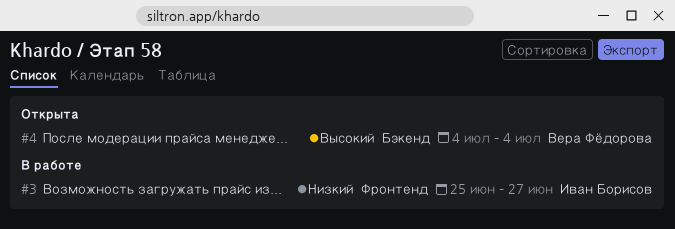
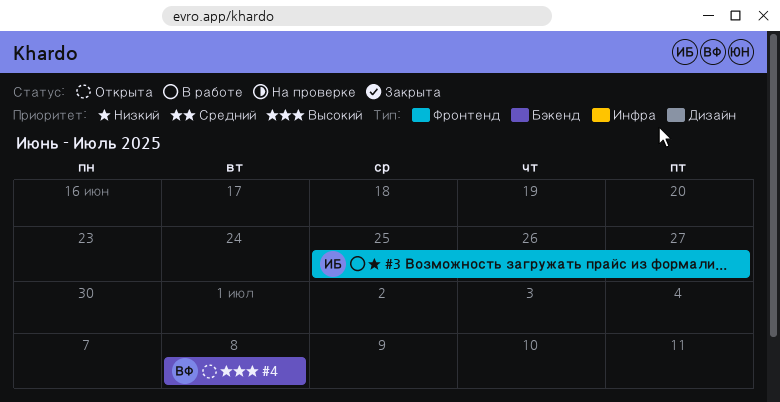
#4, start: Jul 4 -> Jul 8
#4, due: Jul 4 -> Jul 8

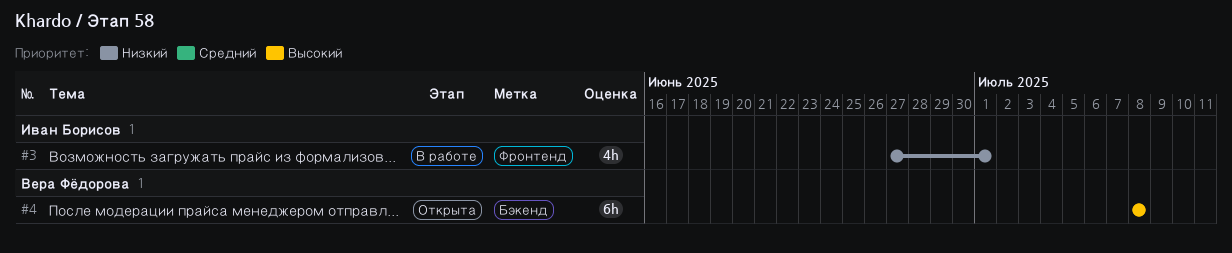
#3, start: Jun 25 -> Jun 27
#3, due: Jun 27 -> Jul 1

